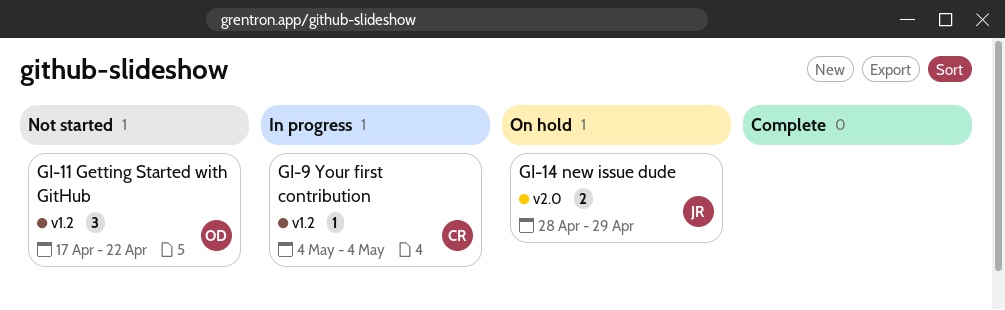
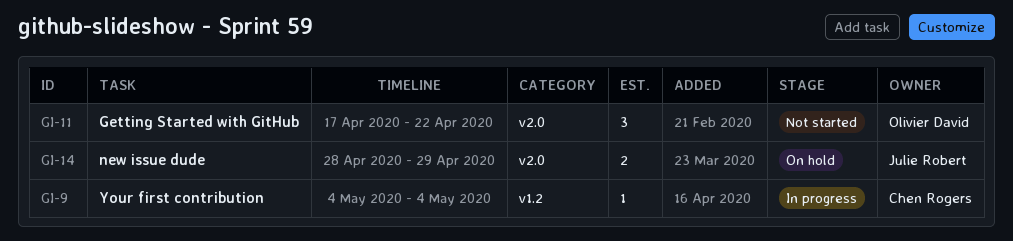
GI-11, label: v1.2 -> v2.0

